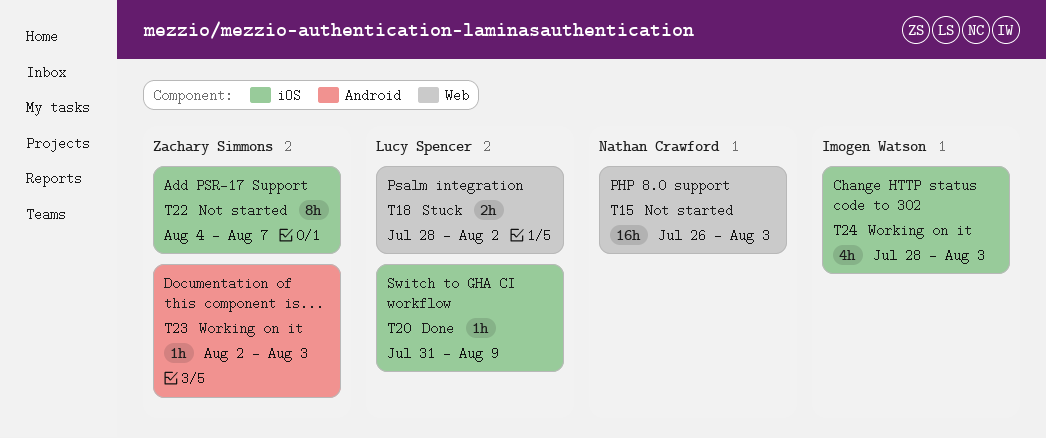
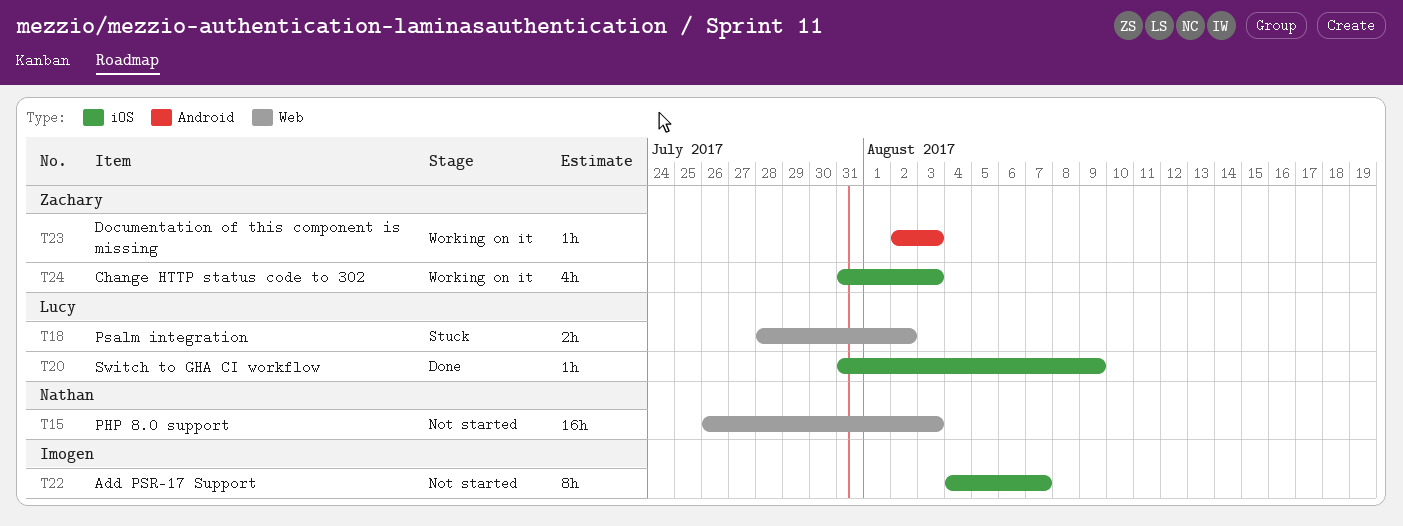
T22, owner: Zachary Simmons -> Imogen Watson
T24, owner: Imogen Watson -> Zachary Simmons
T24, start: Jul 28 -> Jul 31

